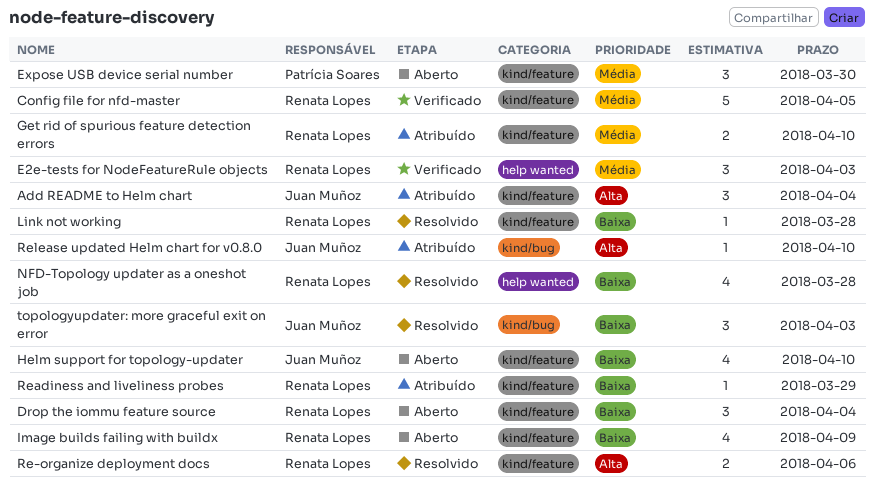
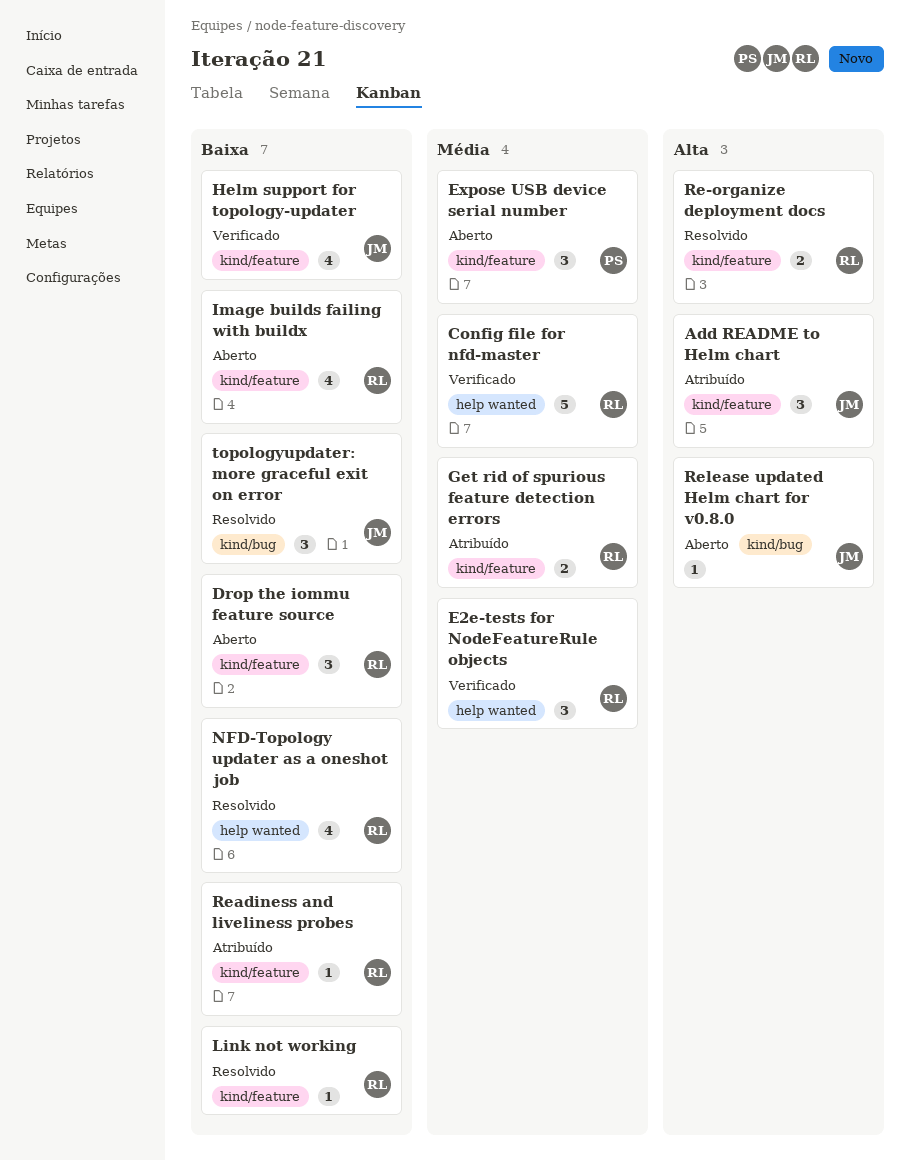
Config file for nfd-master, label: kind/feature -> help wanted
Helm support for topology-updater, status: Aberto -> Verificado
Release updated Helm chart for v0.8.0, status: Atribuído -> Aberto

